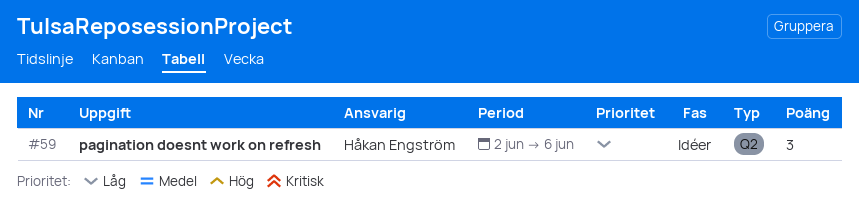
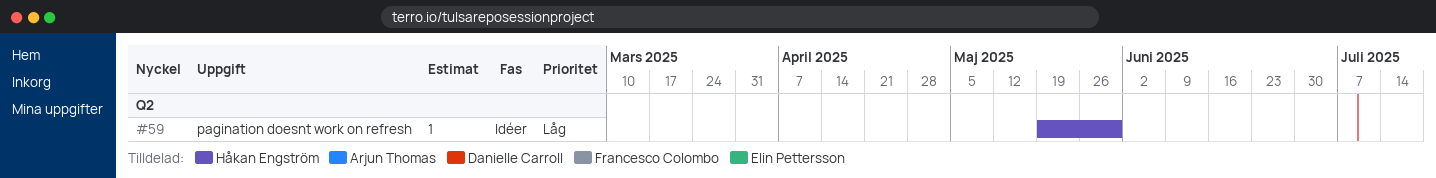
#59, estimate: 3 -> 1
#59, start: Jun 2 -> May 19
#59, due: Jun 6 -> May 30

